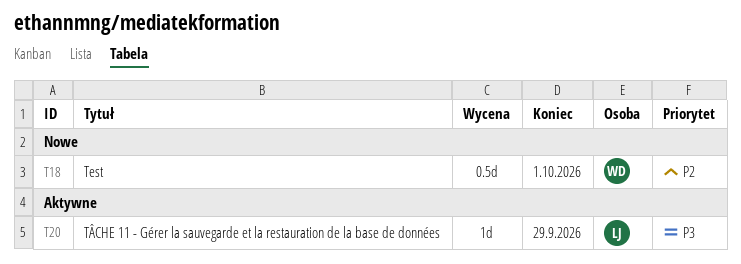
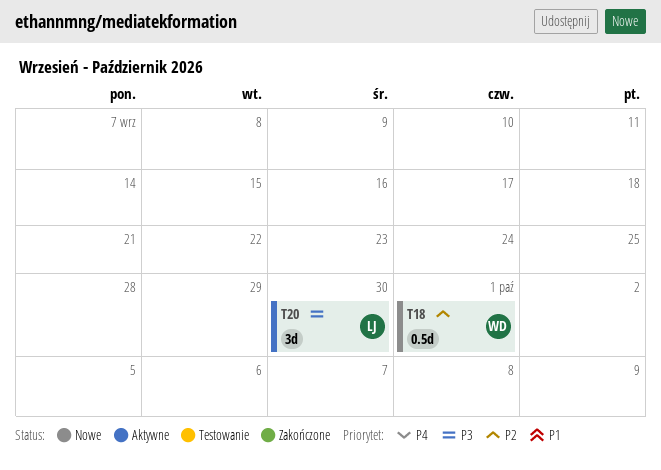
T20, estimate: 1d -> 3d
T20, due: Sep 29 -> Sep 30

